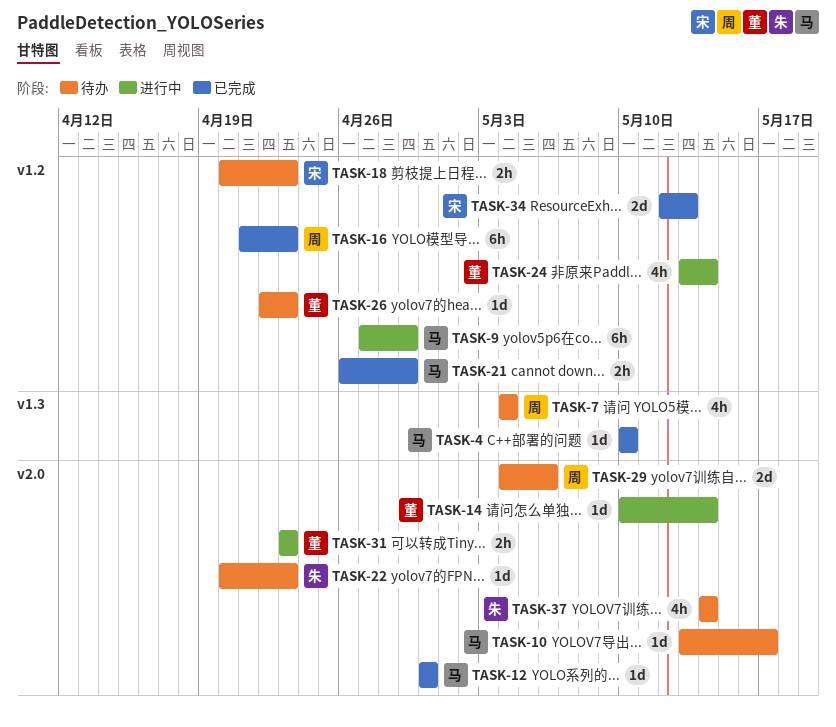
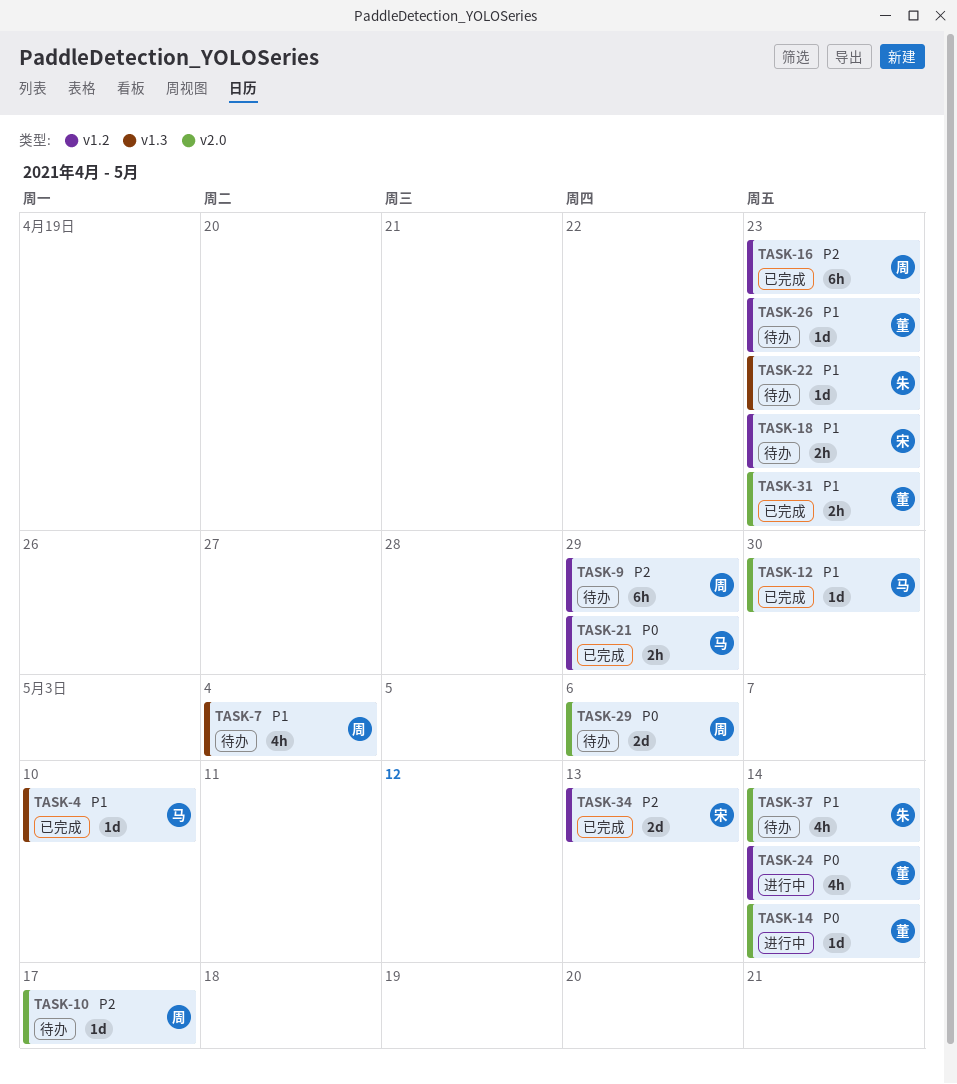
TASK-9, status: 进行中 -> 待办
TASK-9, owner: 马 -> 周
TASK-10, owner: 马 -> 周
TASK-22, label: v2.0 -> v1.3
TASK-31, status: 进行中 -> 已完成

